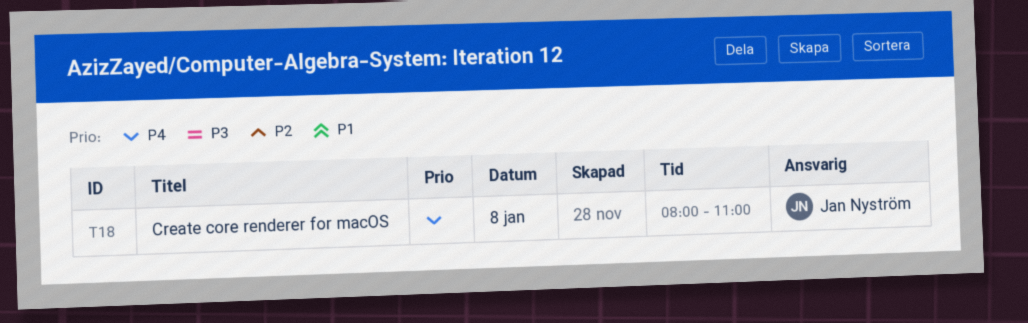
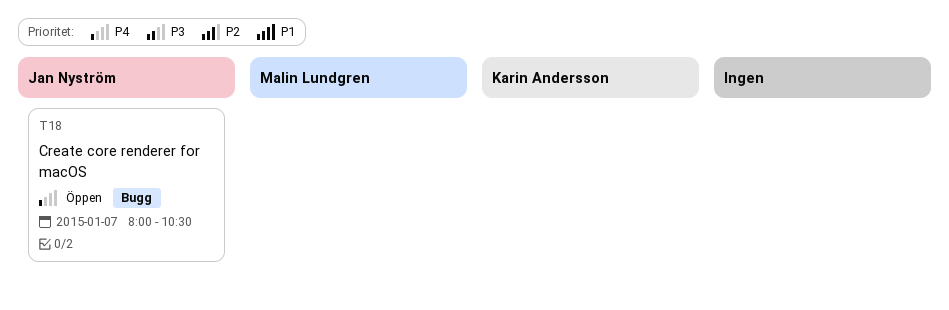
T18, day: Jan 8 -> Jan 7
T18, ends: 11:00 -> 10:30

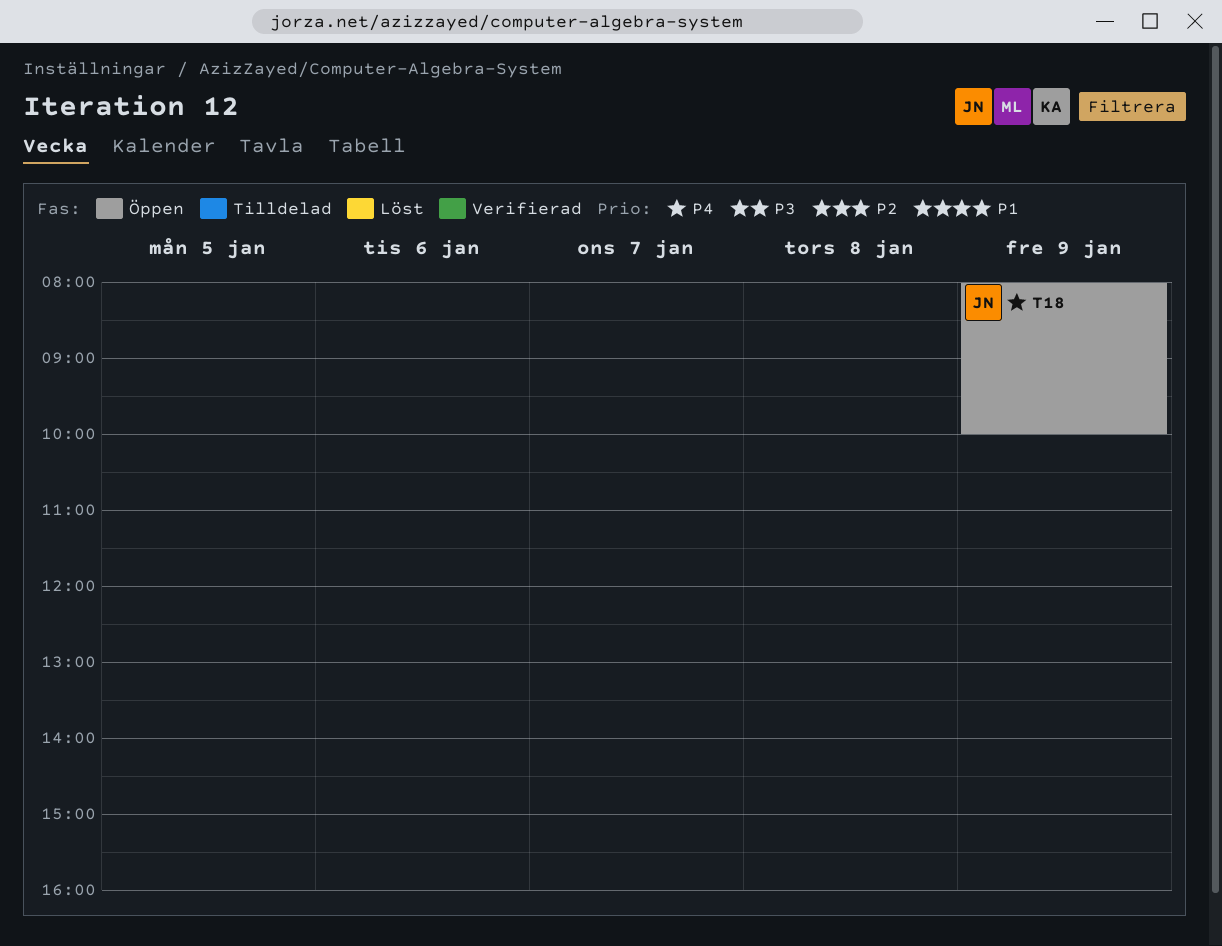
T18, day: Jan 7 -> Jan 9
T18, ends: 10:30 -> 10:00

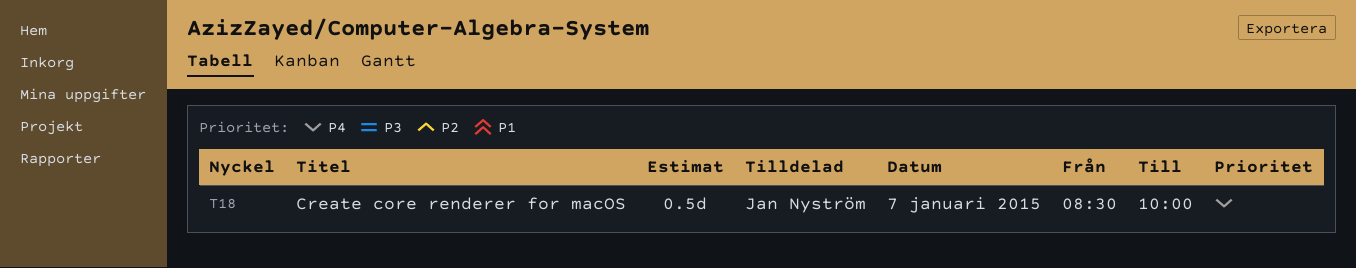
T18, day: Jan 9 -> Jan 7
T18, begins: 08:00 -> 08:30

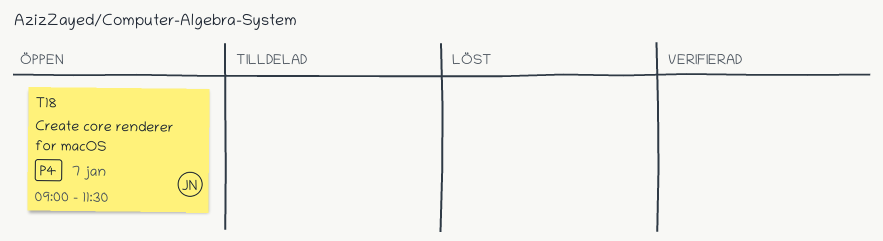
T18, begins: 08:30 -> 09:00
T18, ends: 10:00 -> 11:30

